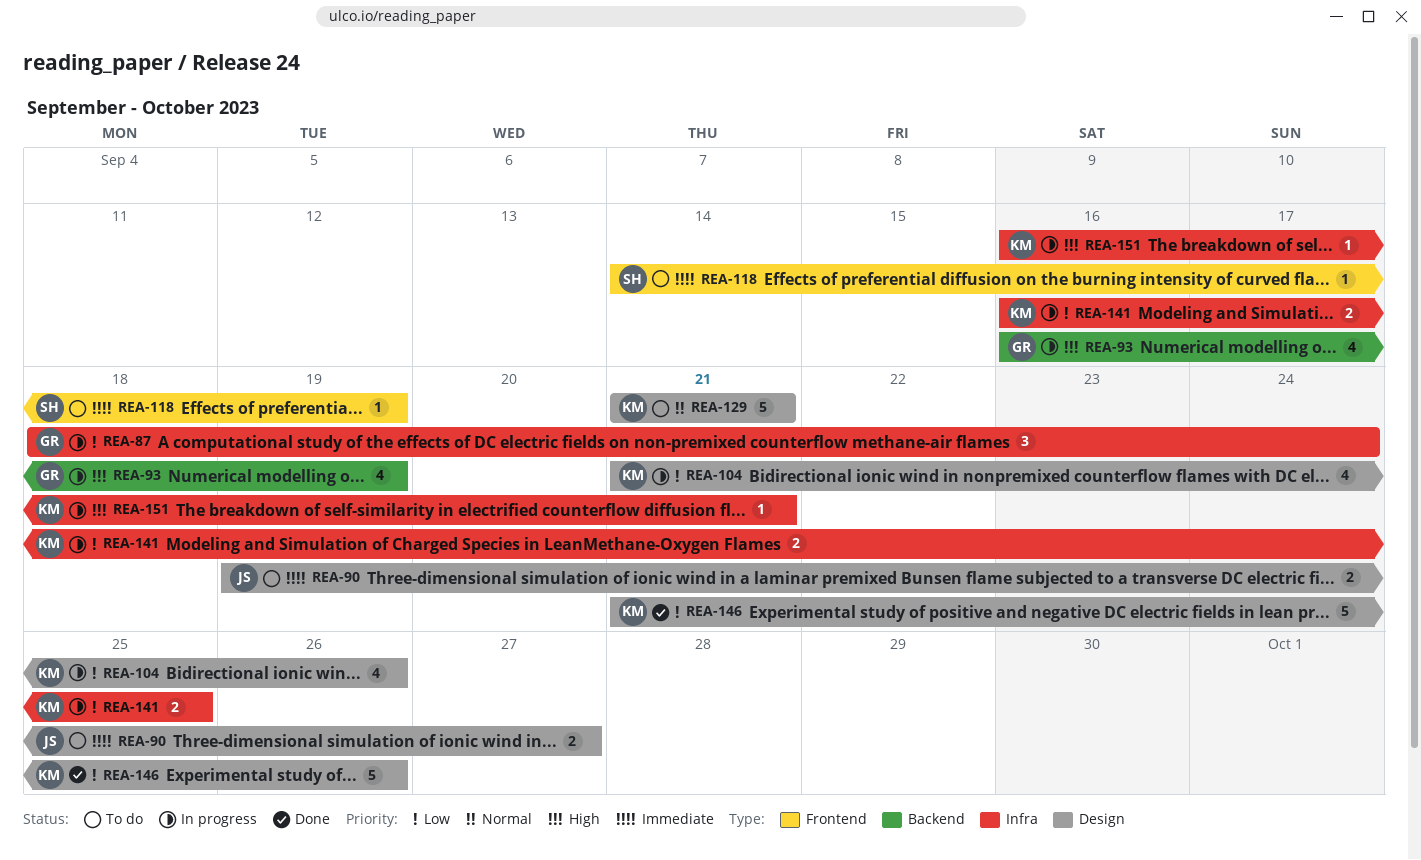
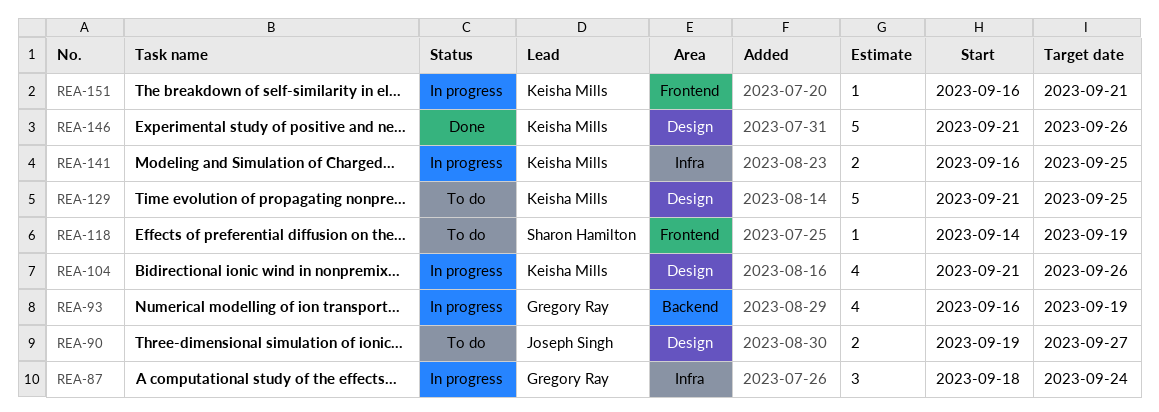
REA-129, due: Sep 21 -> Sep 25
REA-151, label: Infra -> Frontend

